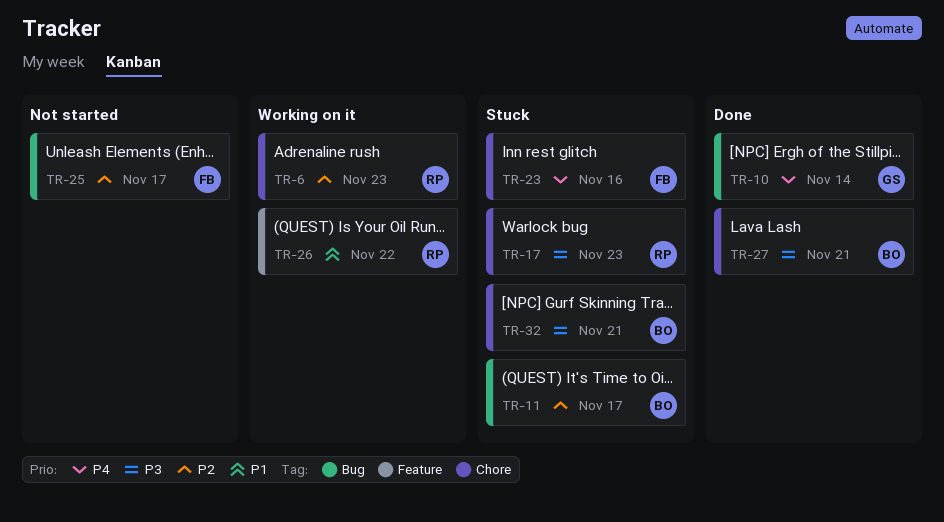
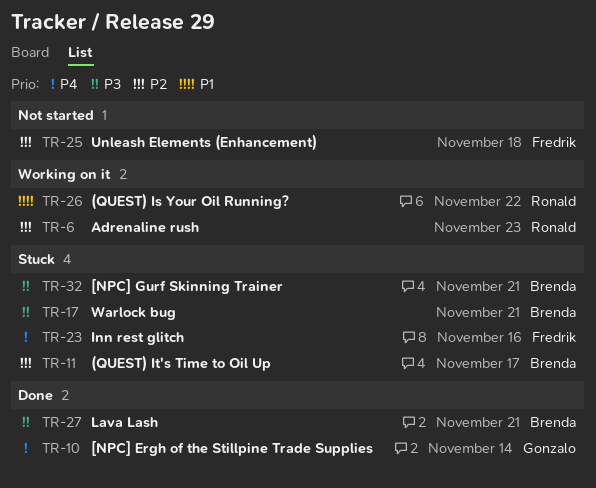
TR-17, owner: Ronald -> Brenda
TR-17, due: Nov 23 -> Nov 21
TR-25, due: Nov 17 -> Nov 18

